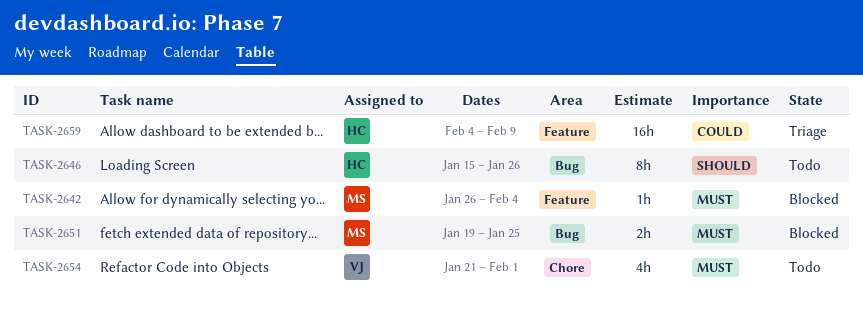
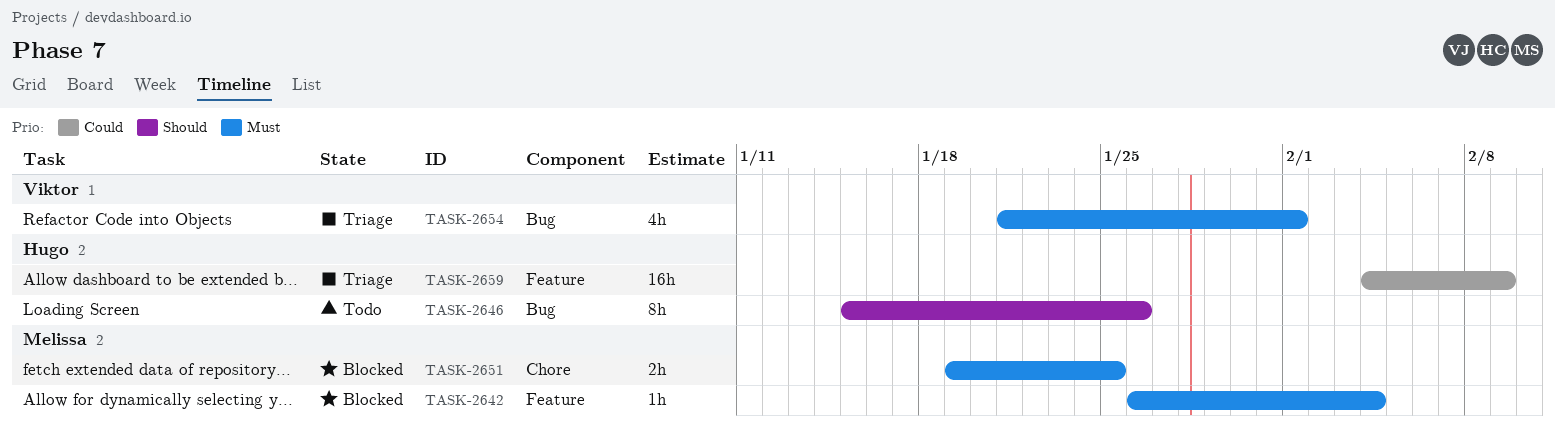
TASK-2651, label: Bug -> Chore
TASK-2654, status: Todo -> Triage
TASK-2654, label: Chore -> Bug

